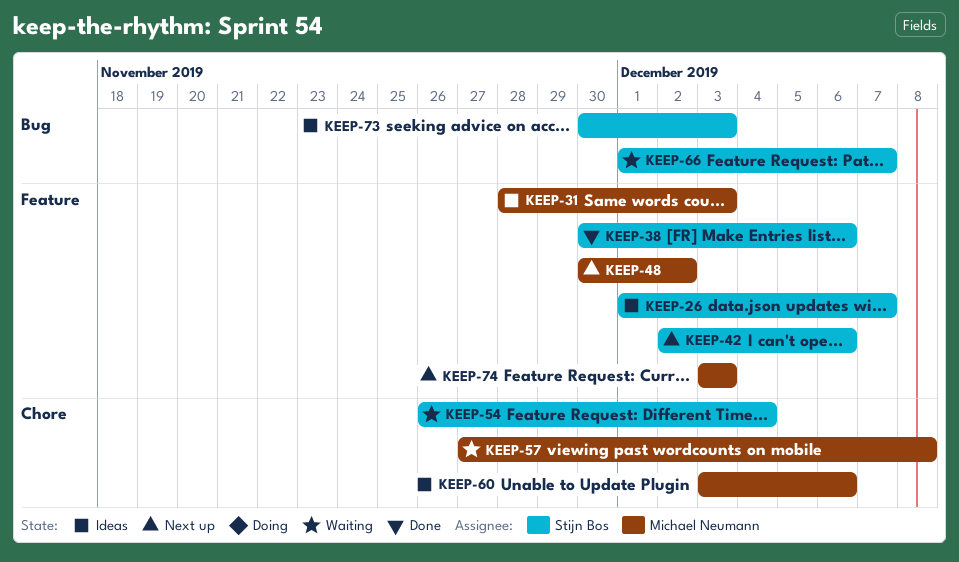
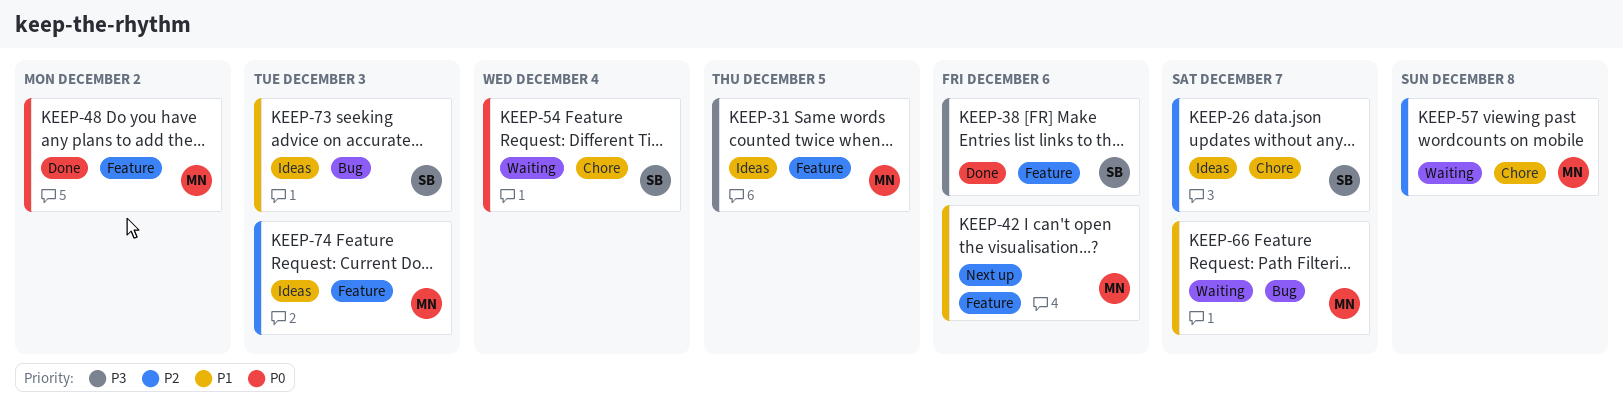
KEEP-26, label: Feature -> Chore
KEEP-31, due: Dec 3 -> Dec 5
KEEP-42, owner: Stijn Bos -> Michael Neumann
KEEP-48, status: Next up -> Done
KEEP-60: present -> none
KEEP-66, owner: Stijn Bos -> Michael Neumann
KEEP-74, status: Next up -> Ideas

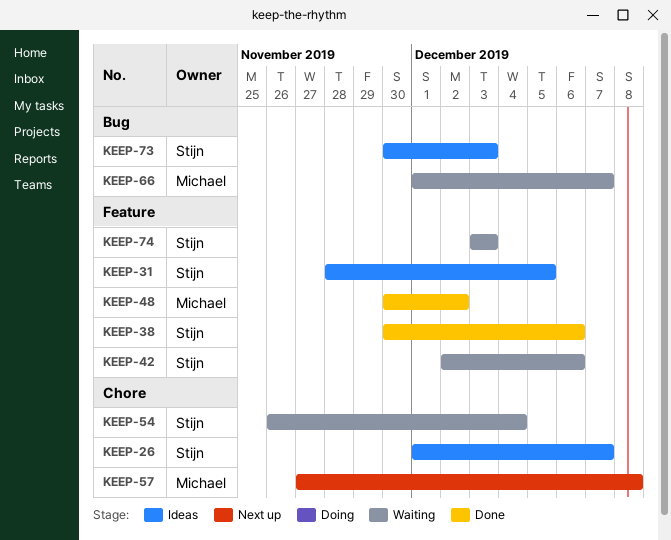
KEEP-31, owner: Michael -> Stijn
KEEP-42, status: Next up -> Waiting
KEEP-42, owner: Michael -> Stijn
KEEP-57, status: Waiting -> Next up
KEEP-74, status: Ideas -> Waiting
KEEP-74, owner: Michael -> Stijn

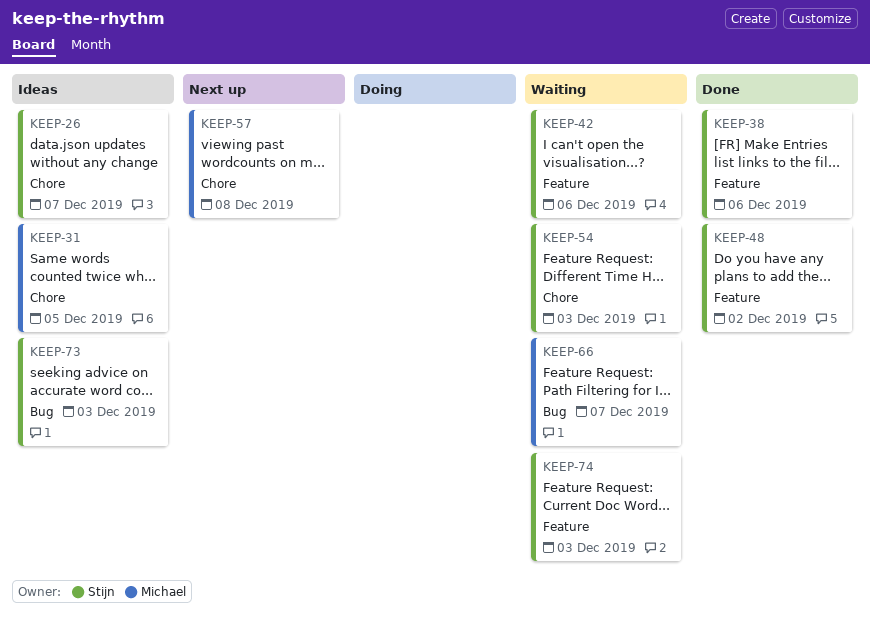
KEEP-31, owner: Stijn -> Michael
KEEP-31, label: Feature -> Chore
KEEP-48, owner: Michael -> Stijn
KEEP-54, due: Dec 4 -> Dec 3

